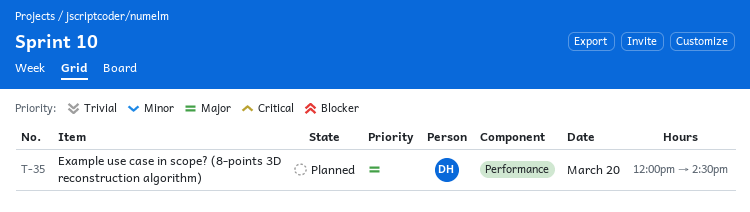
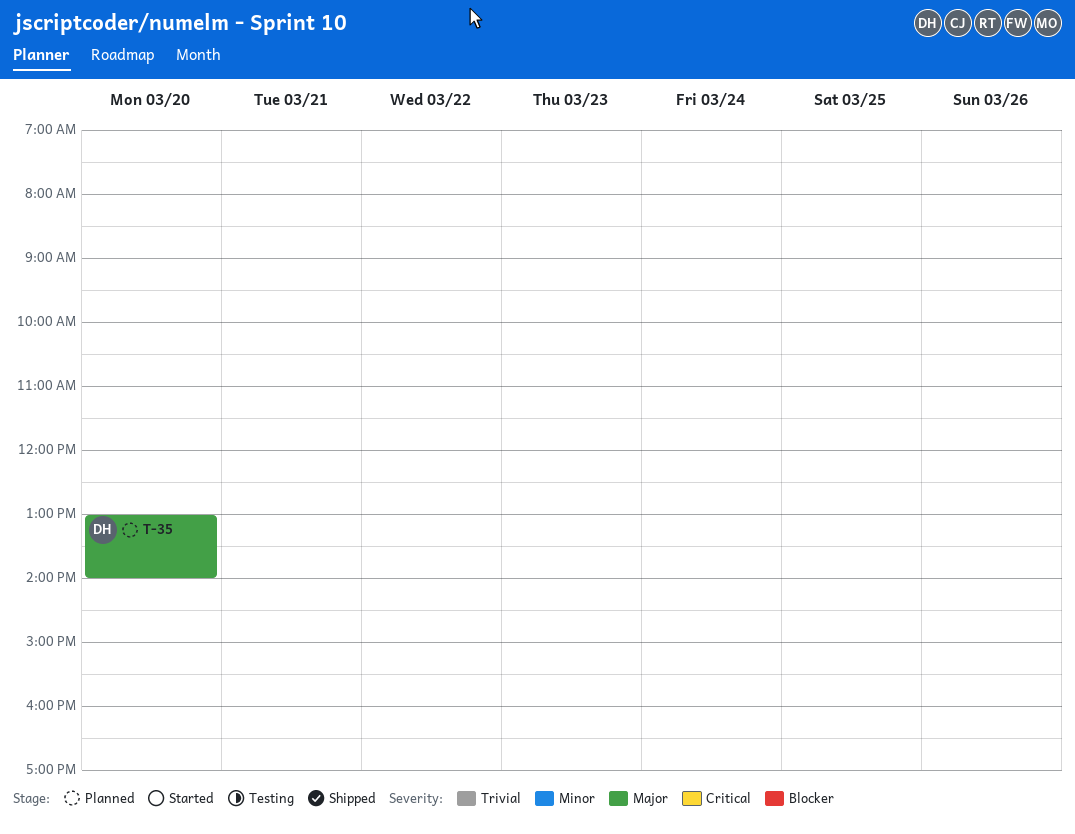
T-35, begins: 12:00 -> 13:00
T-35, ends: 14:30 -> 14:00

